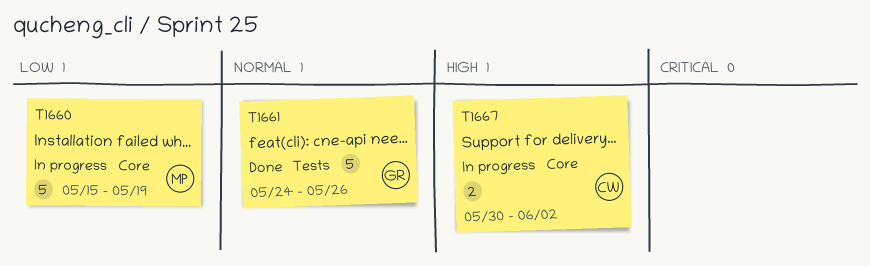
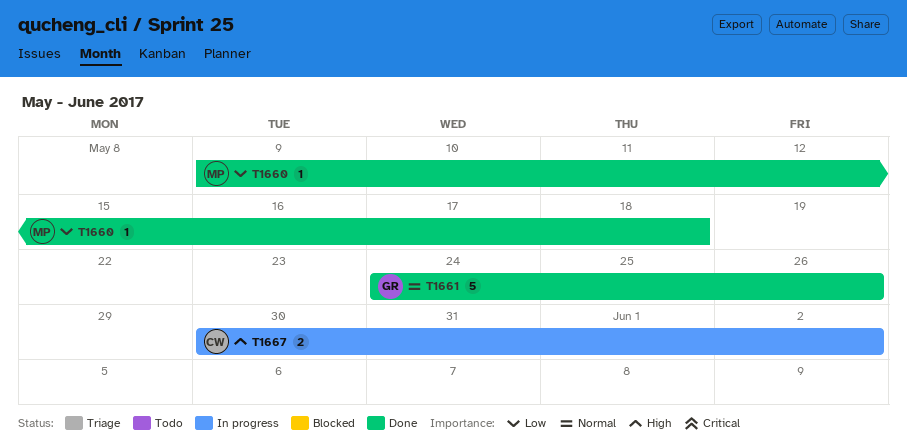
T1660, status: In progress -> Done
T1660, estimate: 5 -> 1
T1660, start: May 15 -> May 9
T1660, due: May 19 -> May 18

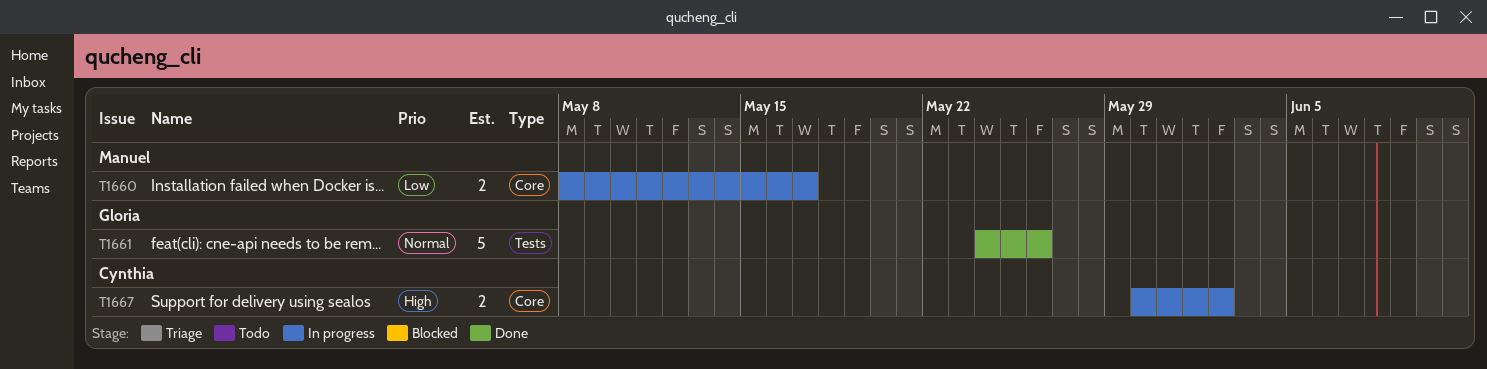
T1660, status: Done -> In progress
T1660, estimate: 1 -> 2
T1660, start: May 9 -> May 8
T1660, due: May 18 -> May 17

